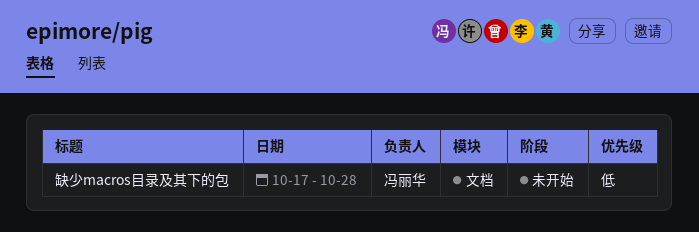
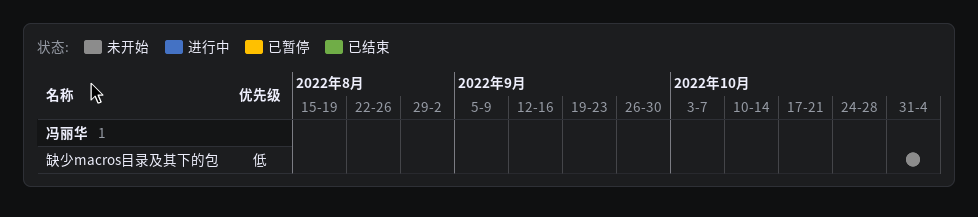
缺少macros目录及其下的包, start: Oct 17 -> Oct 31
缺少macros目录及其下的包, due: Oct 28 -> Nov 4

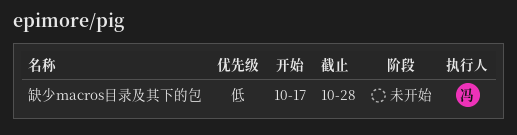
缺少macros目录及其下的包, start: Oct 31 -> Oct 17
缺少macros目录及其下的包, due: Nov 4 -> Oct 28

